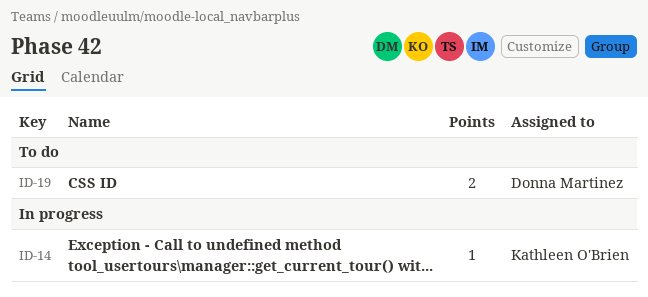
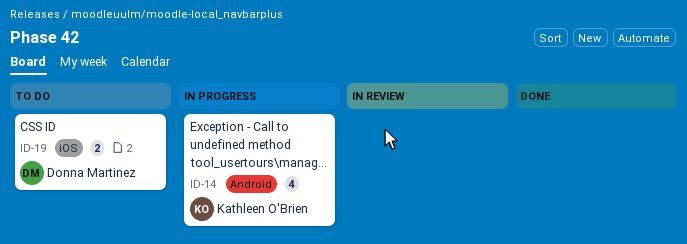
ID-14, estimate: 1 -> 4

